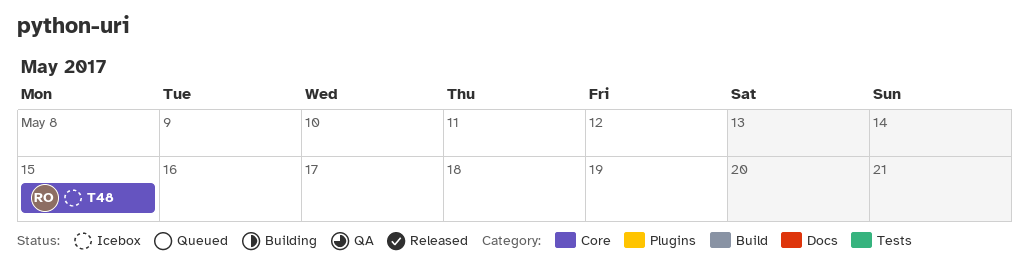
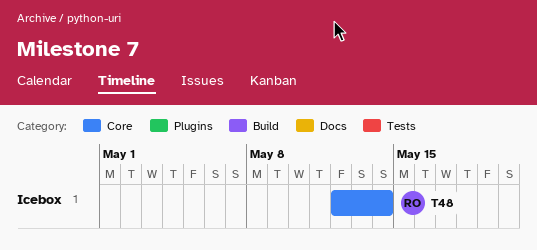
T48, start: May 15 -> May 12
T48, due: May 15 -> May 14

